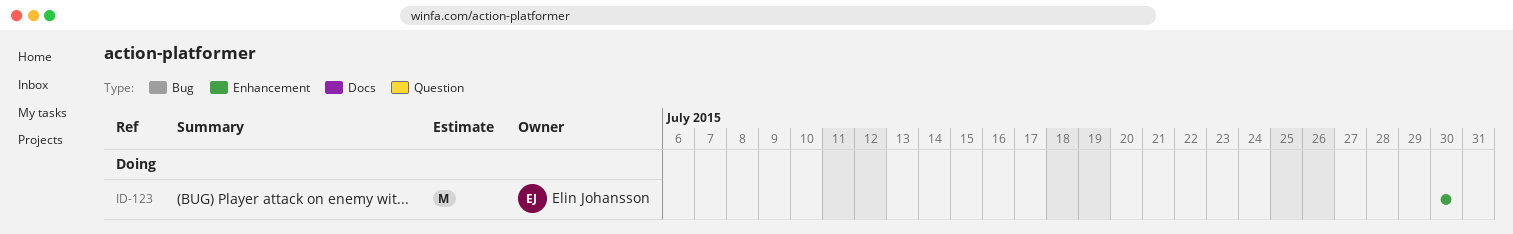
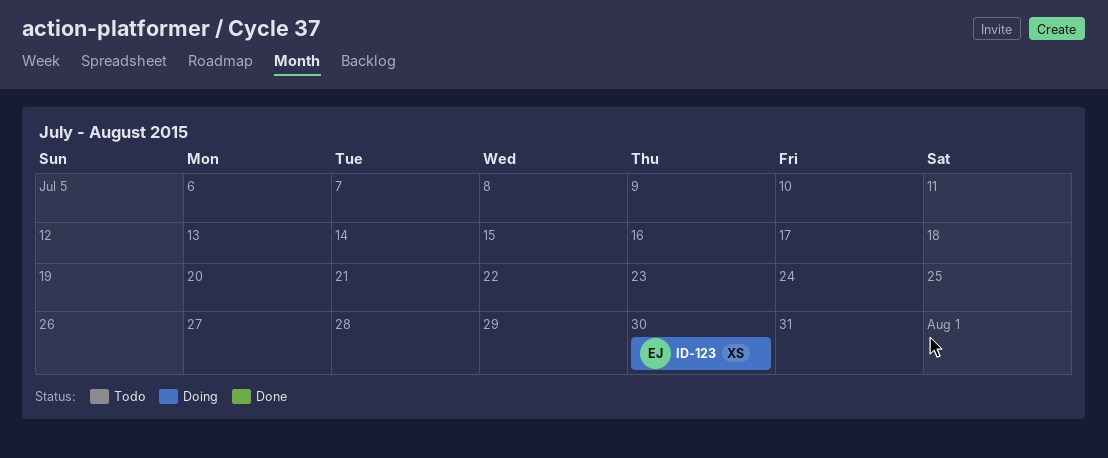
ID-123, estimate: M -> XS

